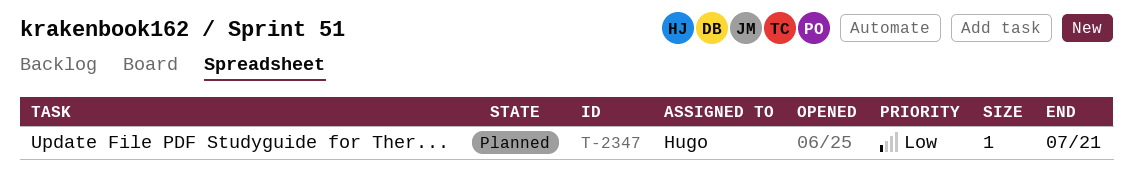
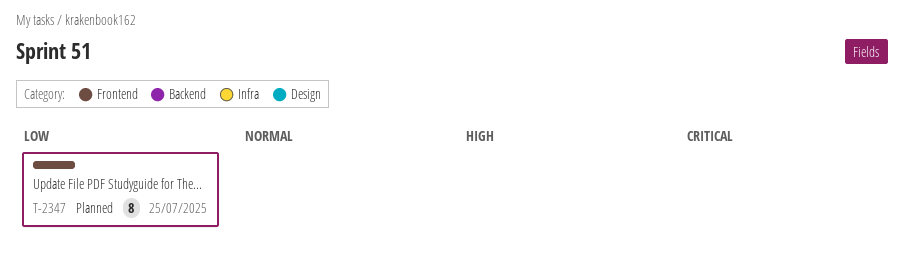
T-2347, estimate: 1 -> 8
T-2347, due: Jul 21 -> Jul 25

